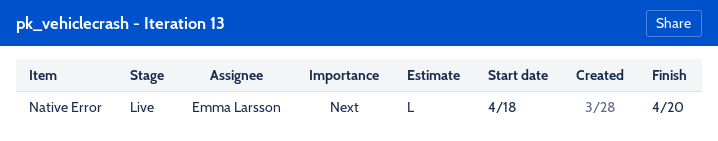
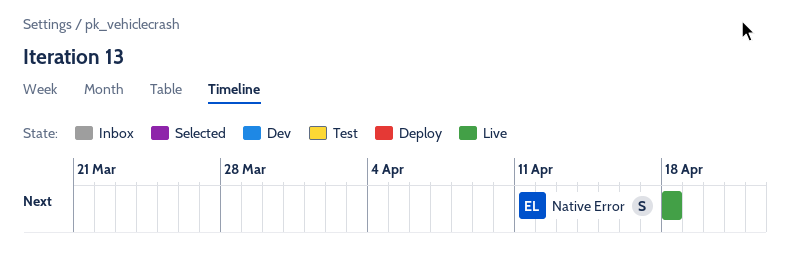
Native Error, estimate: L -> S
Native Error, due: Apr 20 -> Apr 18

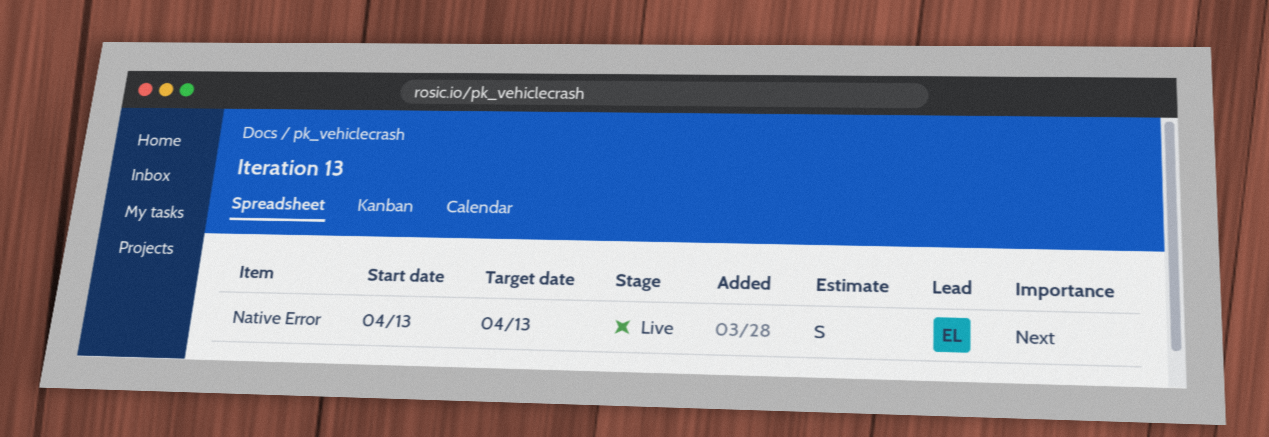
Native Error, start: Apr 18 -> Apr 13
Native Error, due: Apr 18 -> Apr 13

